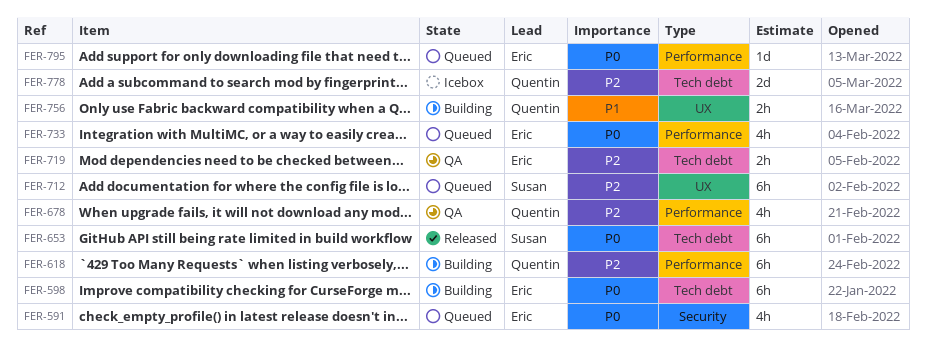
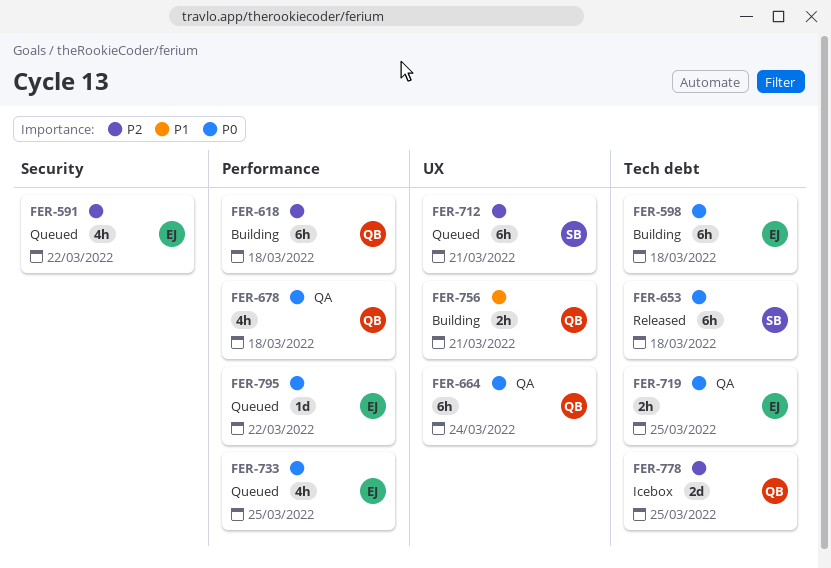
FER-591, priority: P0 -> P2
FER-664: none -> present
FER-678, priority: P2 -> P0
FER-719, priority: P2 -> P0

